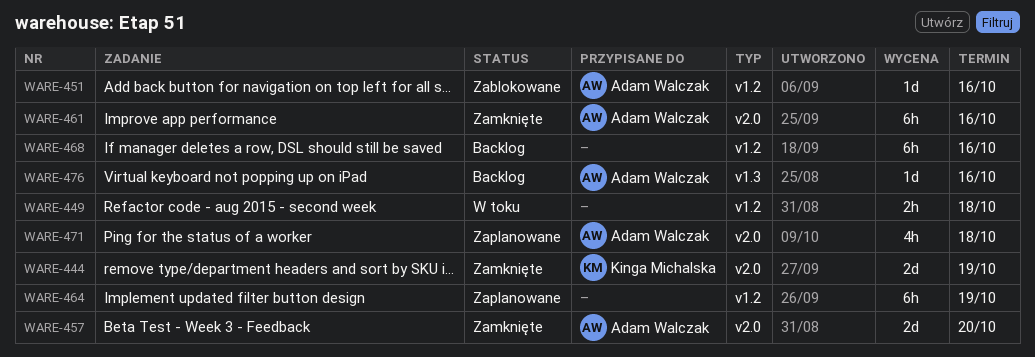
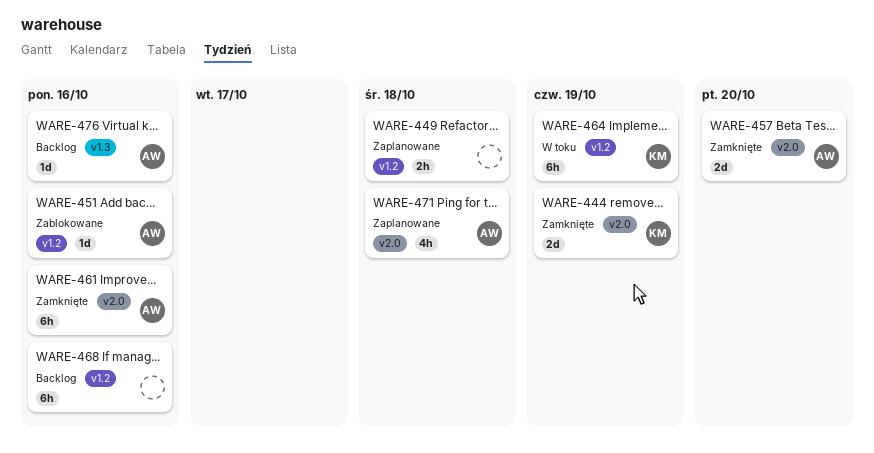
WARE-449, status: W toku -> Zaplanowane
WARE-464, status: Zaplanowane -> W toku
WARE-464, owner: none -> Kinga Michalska

